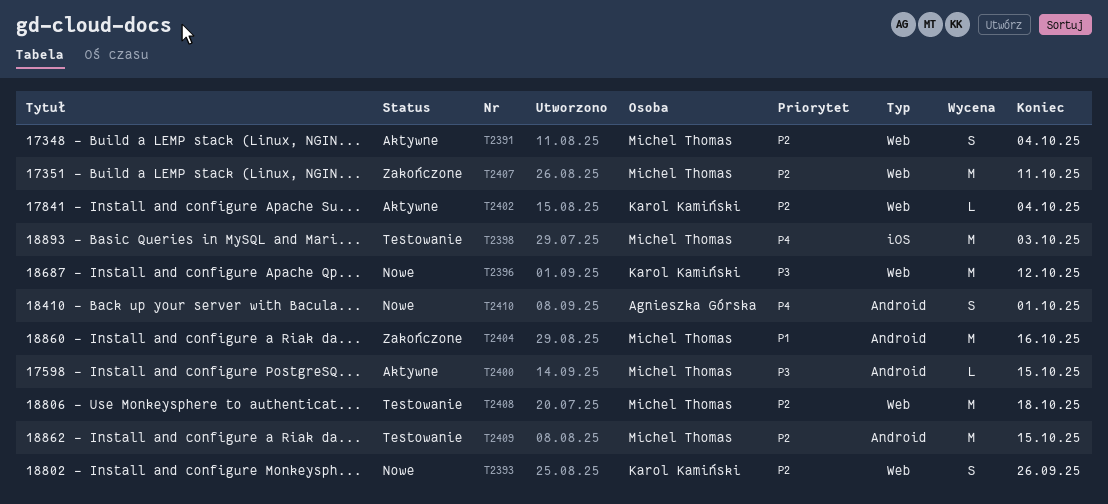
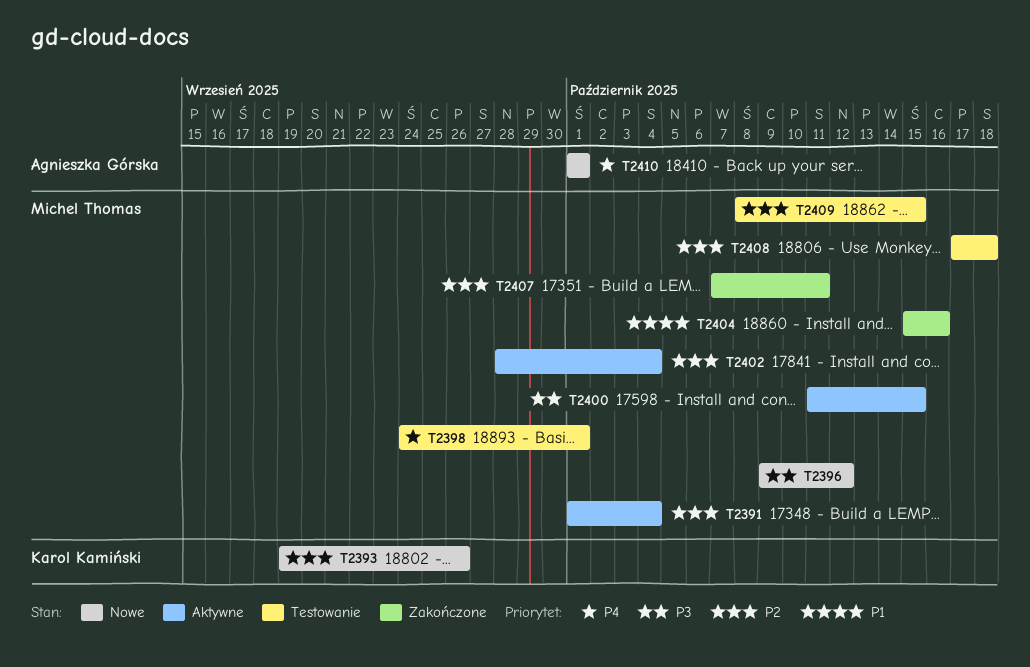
T2396, owner: Karol Kamiński -> Michel Thomas
T2398, due: Oct 3 -> Oct 1
T2402, owner: Karol Kamiński -> Michel Thomas

